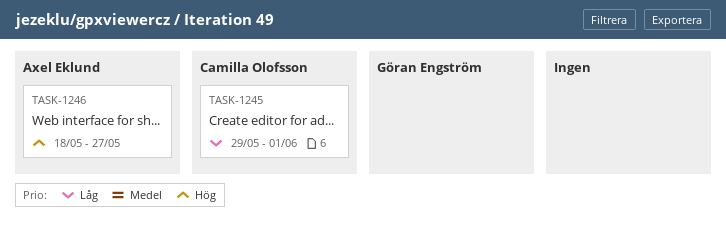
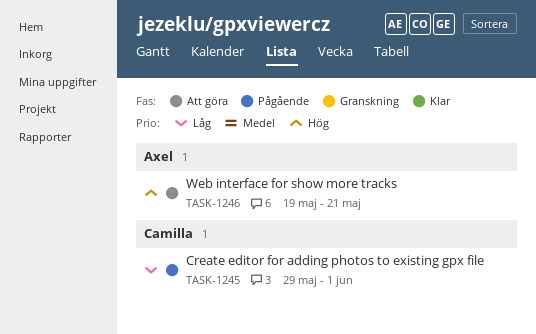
TASK-1246, start: May 18 -> May 19
TASK-1246, due: May 27 -> May 21

